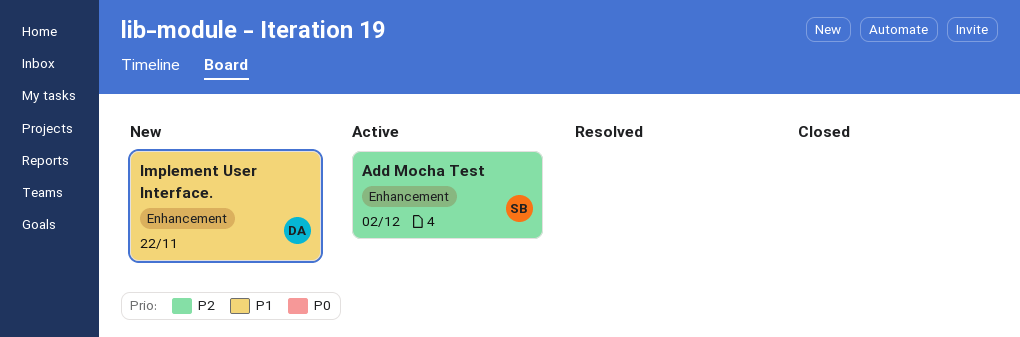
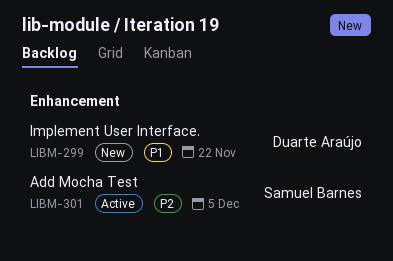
Add Mocha Test, due: Dec 2 -> Dec 5

